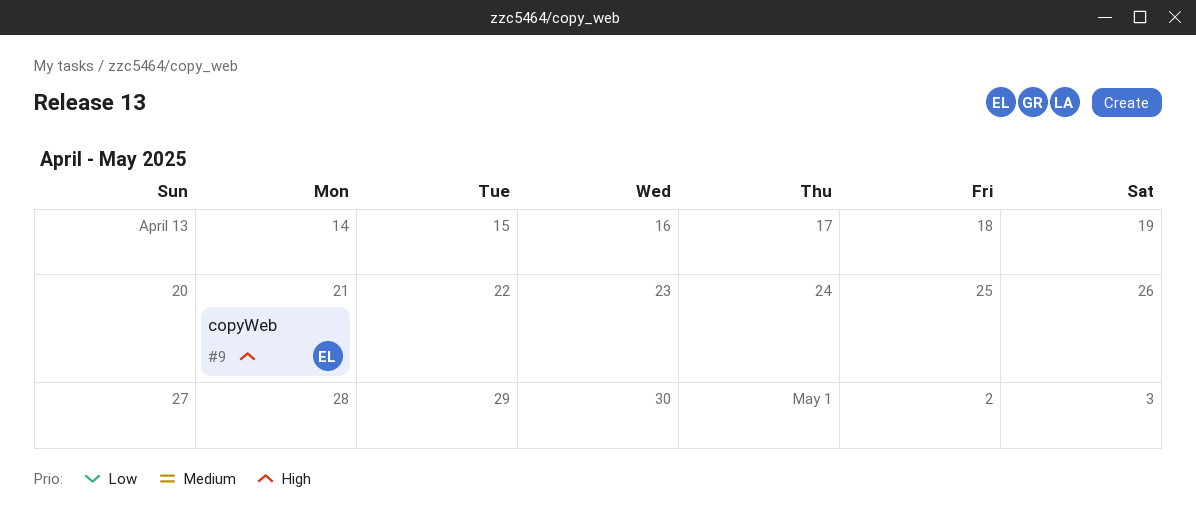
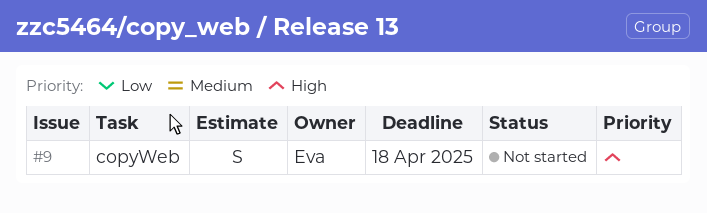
#9, due: Apr 21 -> Apr 18

